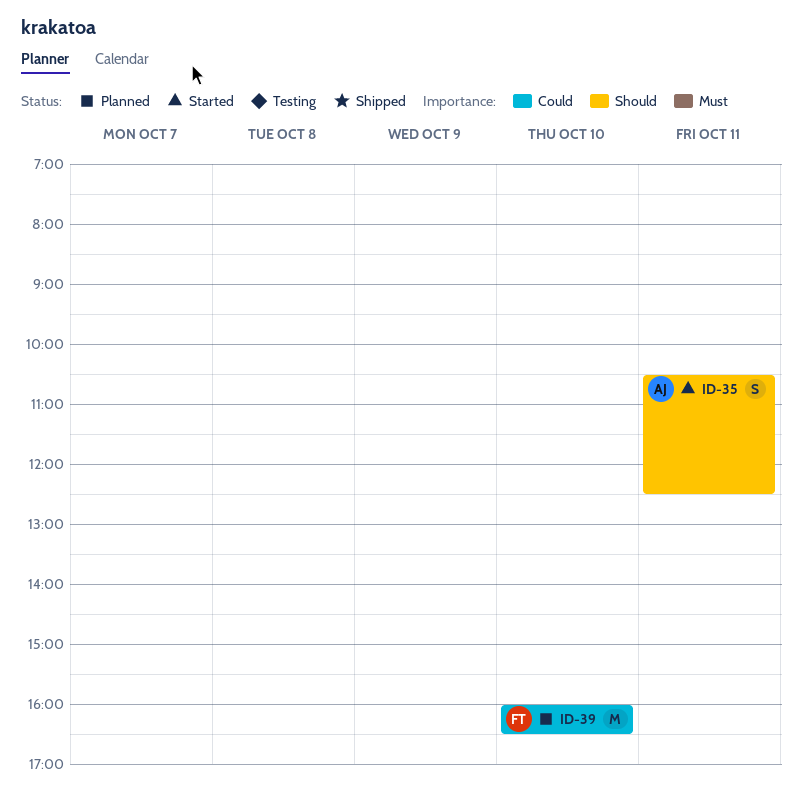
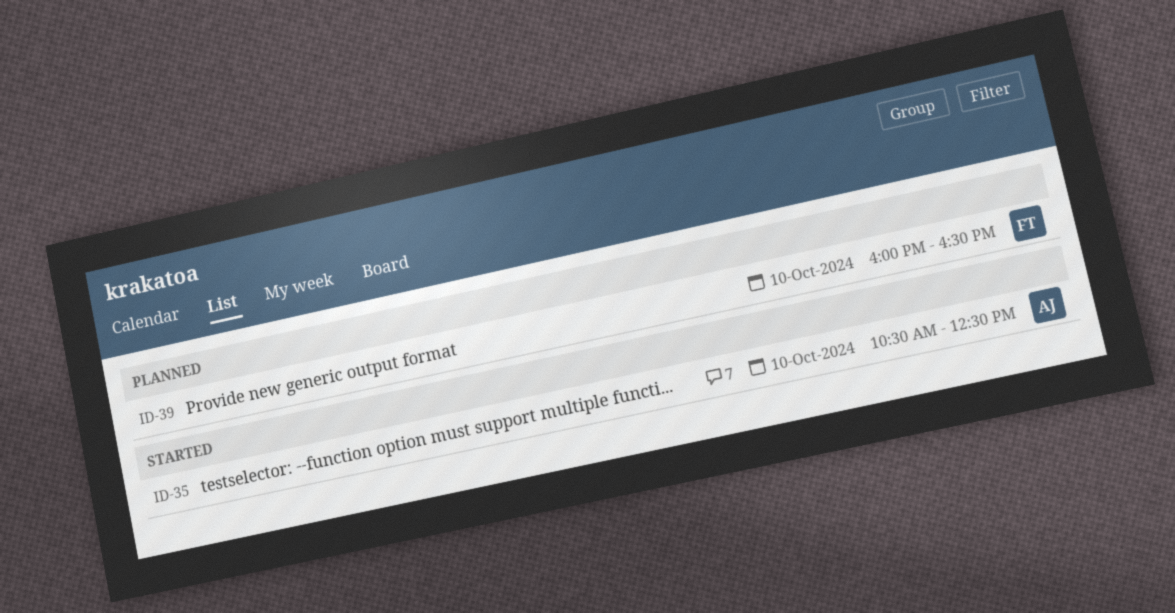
ID-35, day: Oct 11 -> Oct 10

